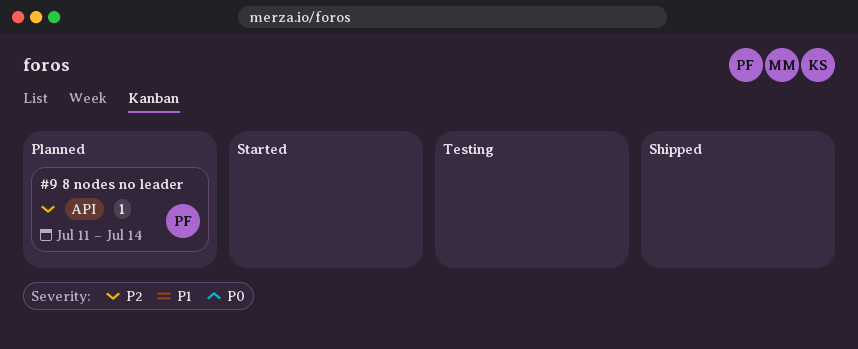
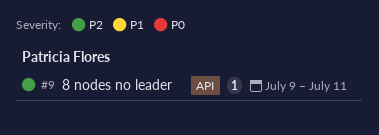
#9, start: Jul 11 -> Jul 9
#9, due: Jul 14 -> Jul 11

